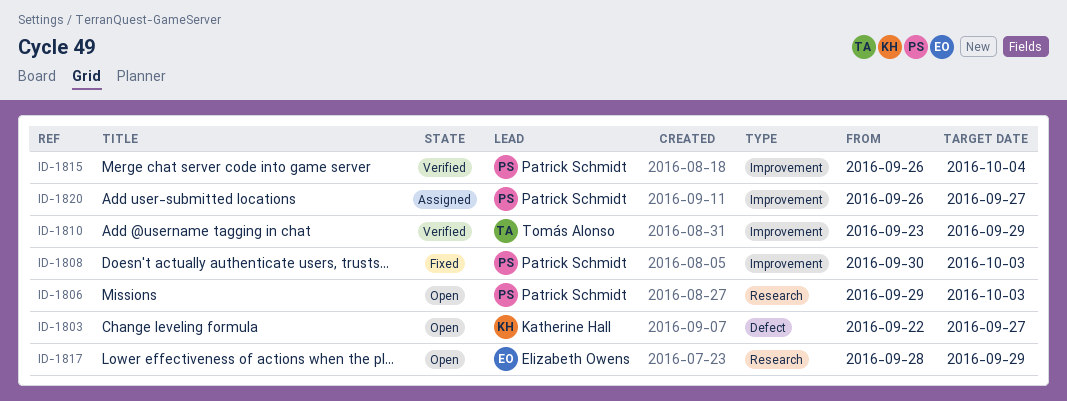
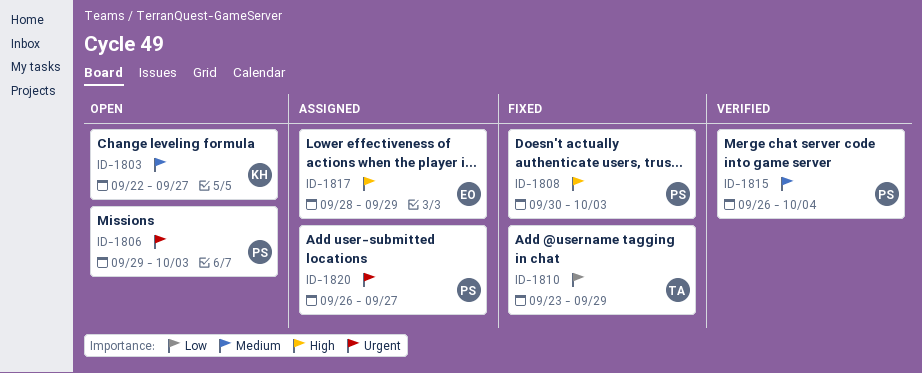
ID-1810, status: Verified -> Fixed
ID-1817, status: Open -> Assigned

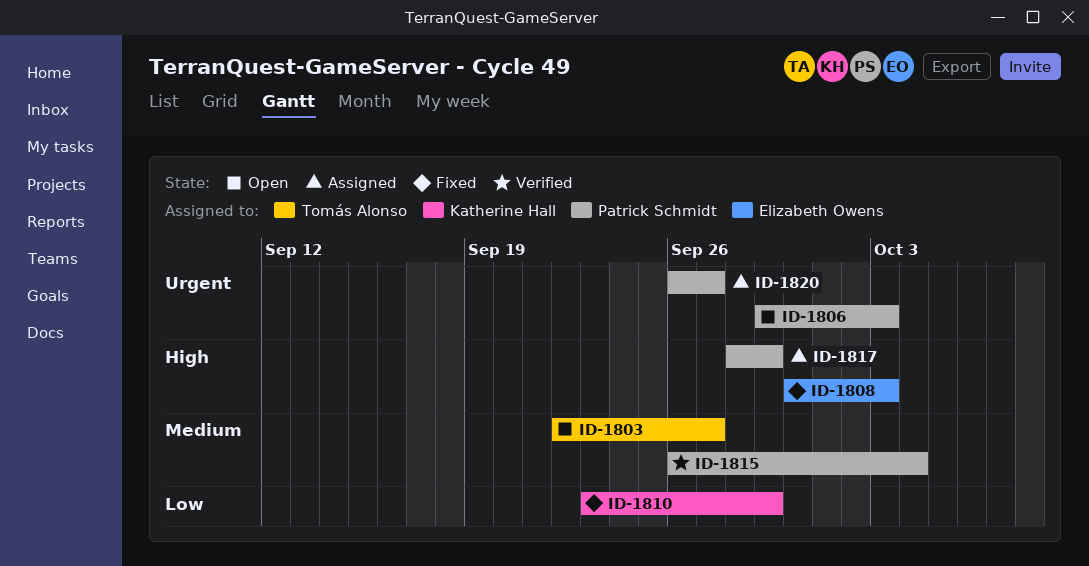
ID-1803, owner: Katherine Hall -> Tomás Alonso
ID-1808, owner: Patrick Schmidt -> Elizabeth Owens
ID-1810, owner: Tomás Alonso -> Katherine Hall
ID-1817, owner: Elizabeth Owens -> Patrick Schmidt

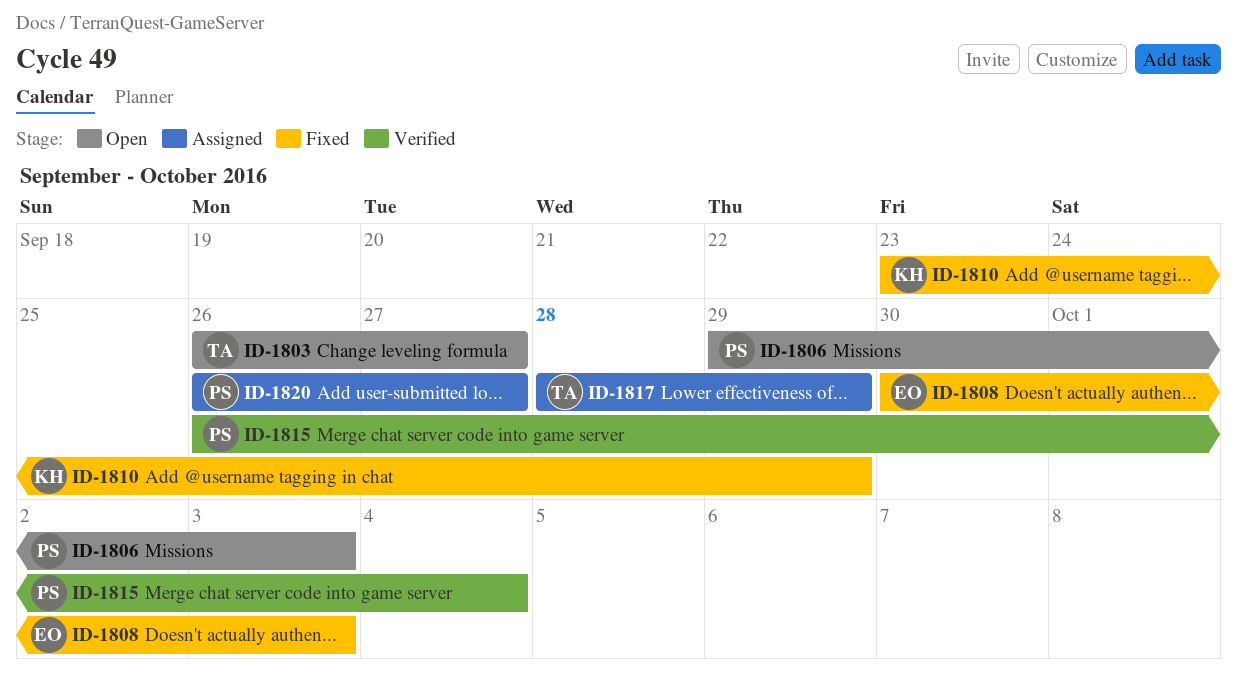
ID-1803, start: Sep 22 -> Sep 26
ID-1817, owner: Patrick Schmidt -> Tomás Alonso

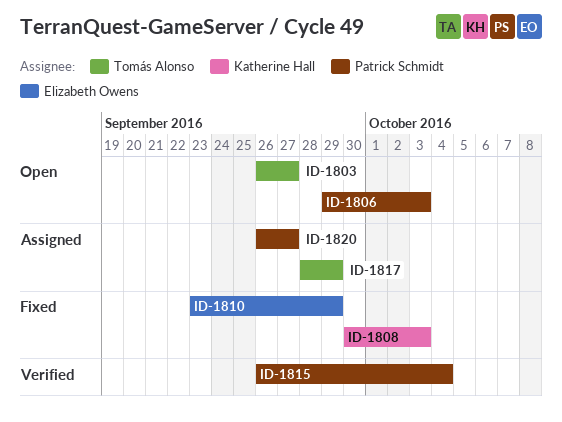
ID-1808, owner: Elizabeth Owens -> Katherine Hall
ID-1810, owner: Katherine Hall -> Elizabeth Owens

